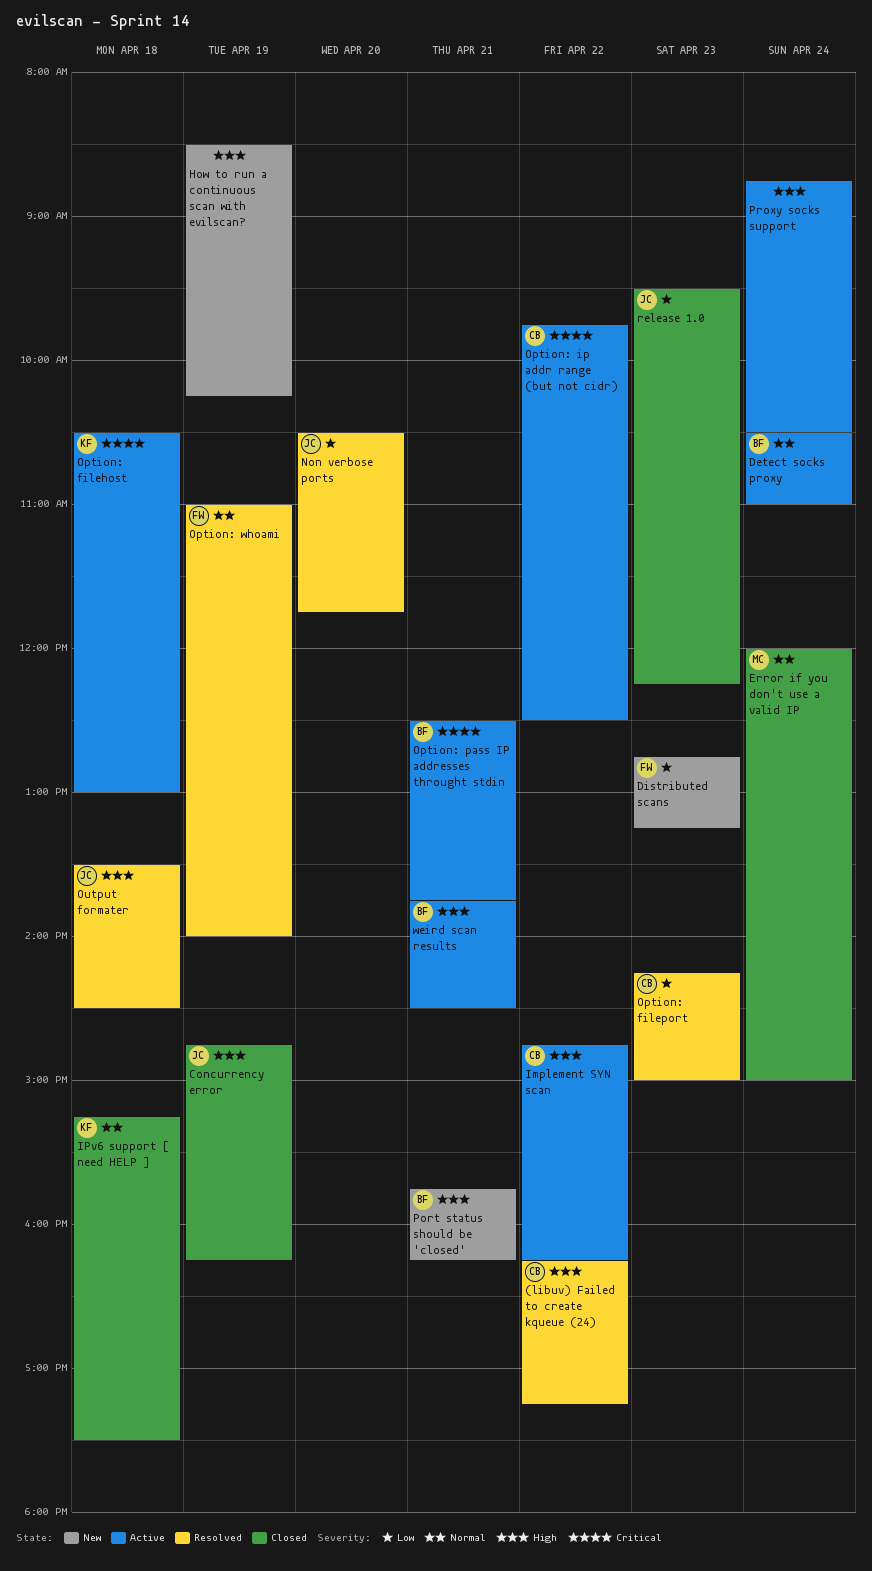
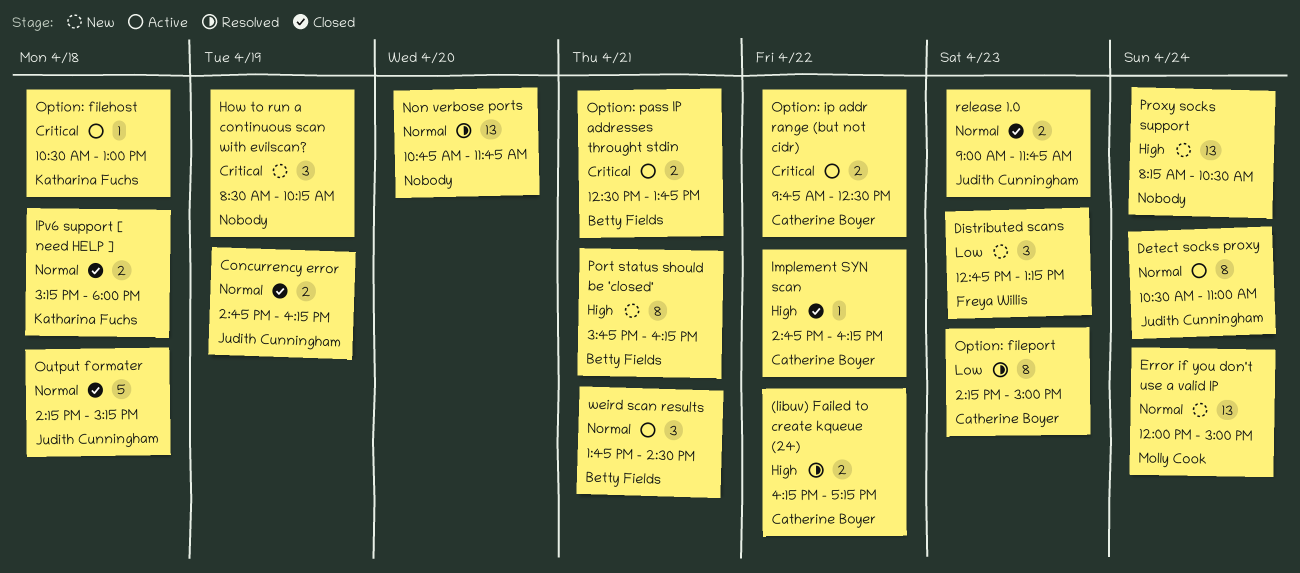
Concurrency error, priority: High -> Normal
Detect socks proxy, owner: Betty Fields -> Judith Cunningham
Error if you don't use a valid IP, status: Closed -> New
How to run a continuous scan with evilscan?, priority: High -> Critical
Implement SYN scan, status: Active -> Closed
IPv6 support [ need HELP ], ends: 17:30 -> 18:00
Non verbose ports, owner: Judith Cunningham -> none
Non verbose ports, priority: Low -> Normal
Non verbose ports, begins: 10:30 -> 10:45
Option: whoami: present -> none
Output formater, status: Resolved -> Closed
Output formater, priority: High -> Normal
Output formater, begins: 13:30 -> 14:15
Output formater, ends: 14:30 -> 15:15
Proxy socks support, status: Active -> New
Proxy socks support, begins: 08:45 -> 08:15
release 1.0, priority: Low -> Normal
release 1.0, begins: 09:30 -> 09:00
release 1.0, ends: 12:15 -> 11:45
weird scan results, priority: High -> Normal

